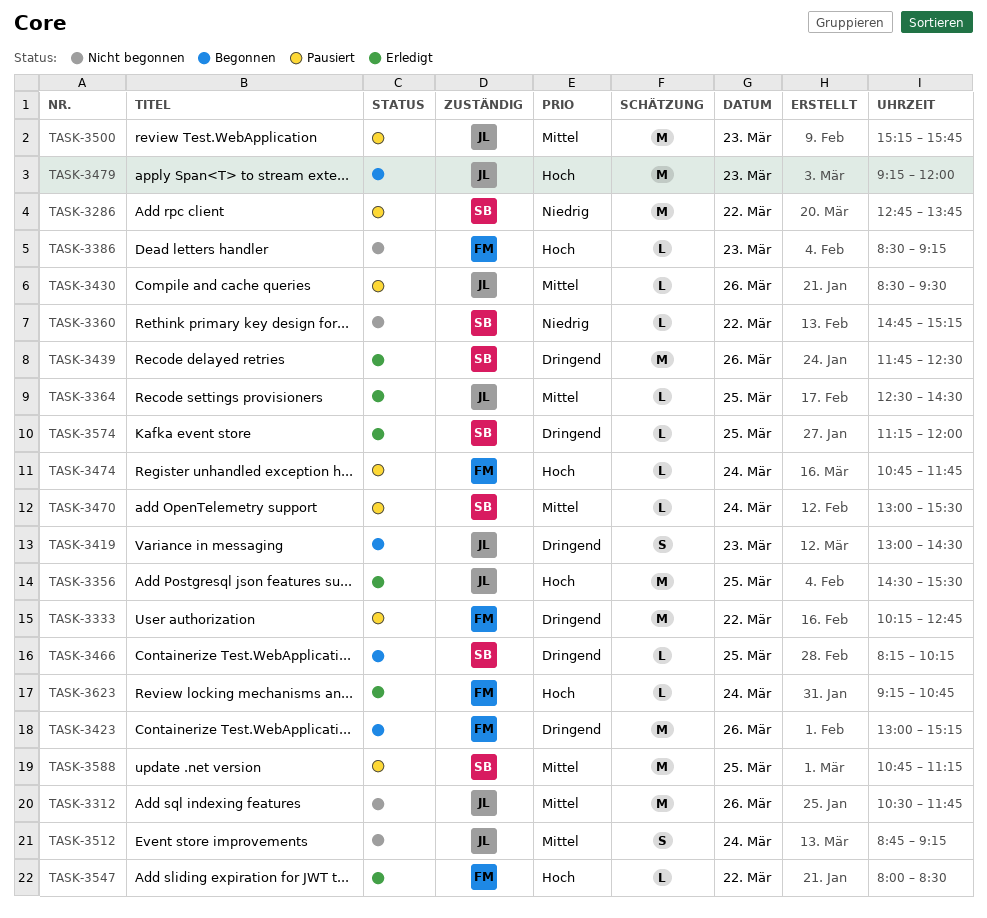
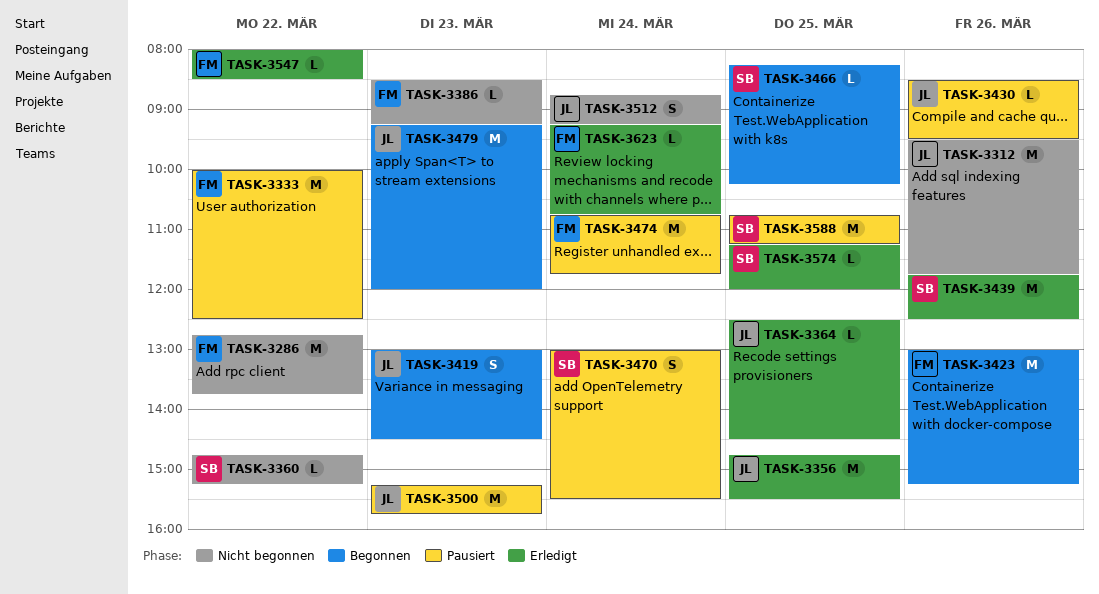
TASK-3286, status: Pausiert -> Nicht begonnen
TASK-3286, owner: SB -> FM
TASK-3312, begins: 10:30 -> 09:30
TASK-3333, begins: 10:15 -> 10:00
TASK-3333, ends: 12:45 -> 12:30
TASK-3356, begins: 14:30 -> 14:45
TASK-3470, estimate: L -> S
TASK-3474, estimate: L -> M

